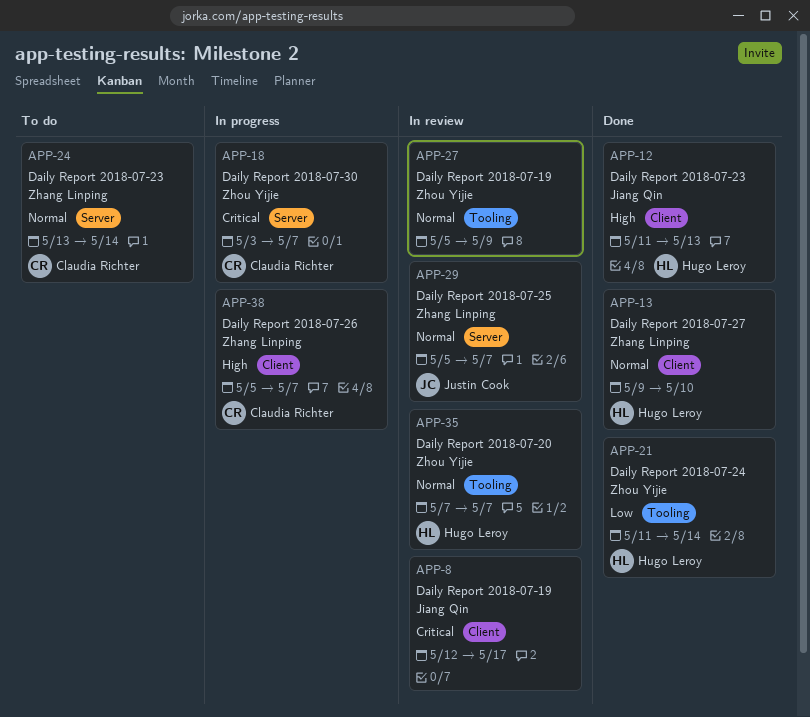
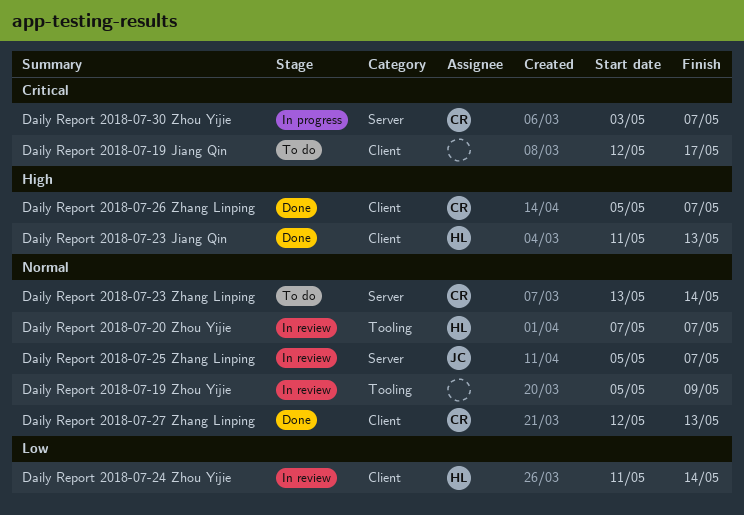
Daily Report 2018-07-19 Jiang Qin, status: In review -> To do
Daily Report 2018-07-24 Zhou Yijie, status: Done -> In review
Daily Report 2018-07-24 Zhou Yijie, label: Tooling -> Client
Daily Report 2018-07-26 Zhang Linping, status: In progress -> Done
Daily Report 2018-07-27 Zhang Linping, owner: Hugo Leroy -> Claudia Richter
Daily Report 2018-07-27 Zhang Linping, start: May 9 -> May 12
Daily Report 2018-07-27 Zhang Linping, due: May 10 -> May 13

